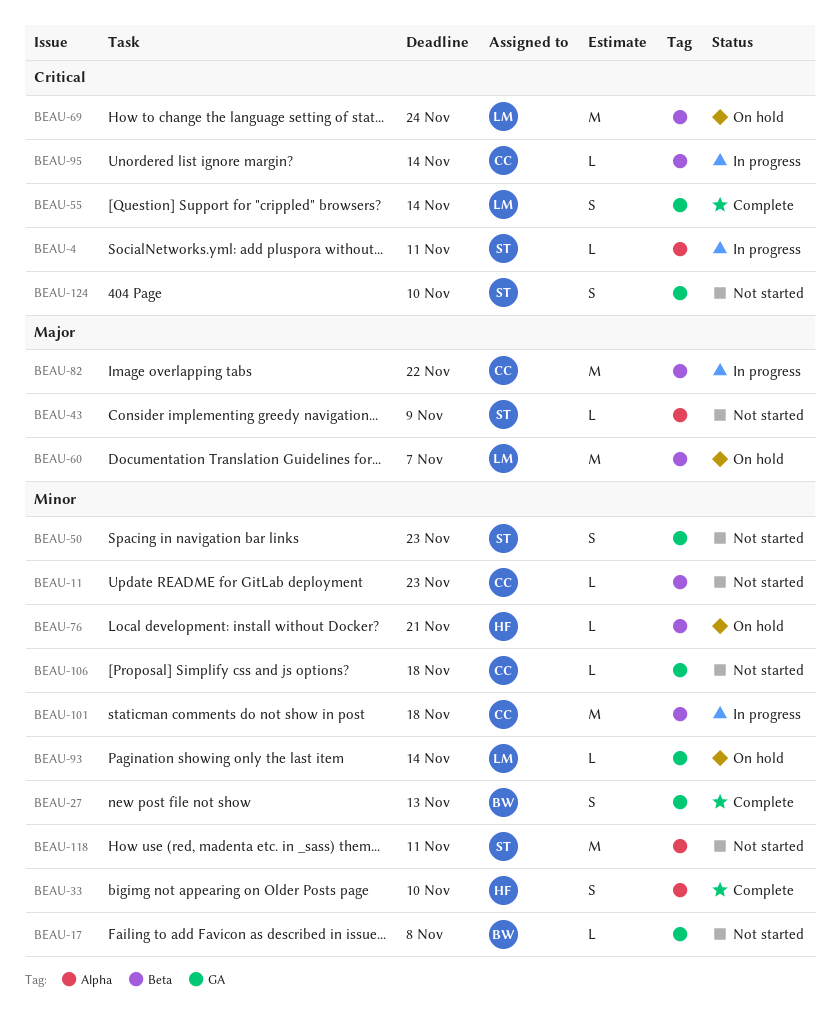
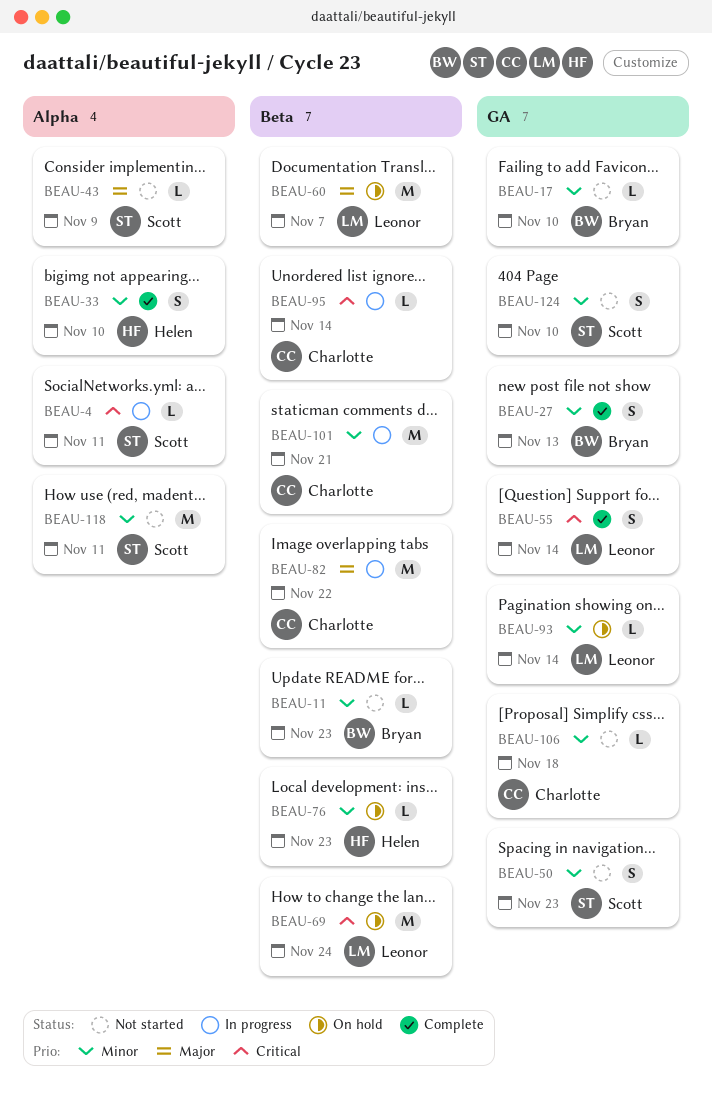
BEAU-11, owner: Charlotte -> Bryan
BEAU-17, due: Nov 8 -> Nov 10
BEAU-76, due: Nov 21 -> Nov 23
BEAU-101, due: Nov 18 -> Nov 21
BEAU-124, priority: Critical -> Minor

